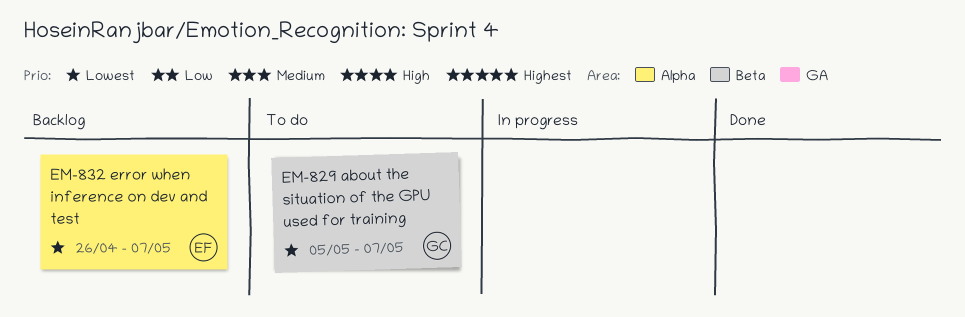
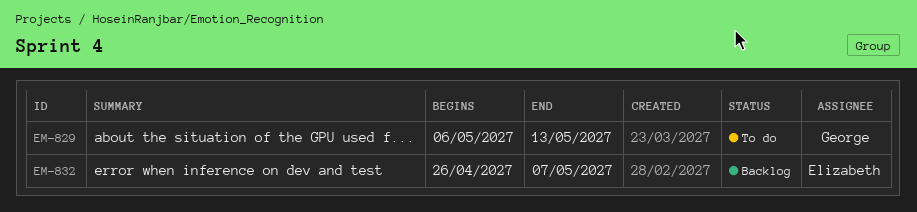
EM-829, start: May 5 -> May 6
EM-829, due: May 7 -> May 13

